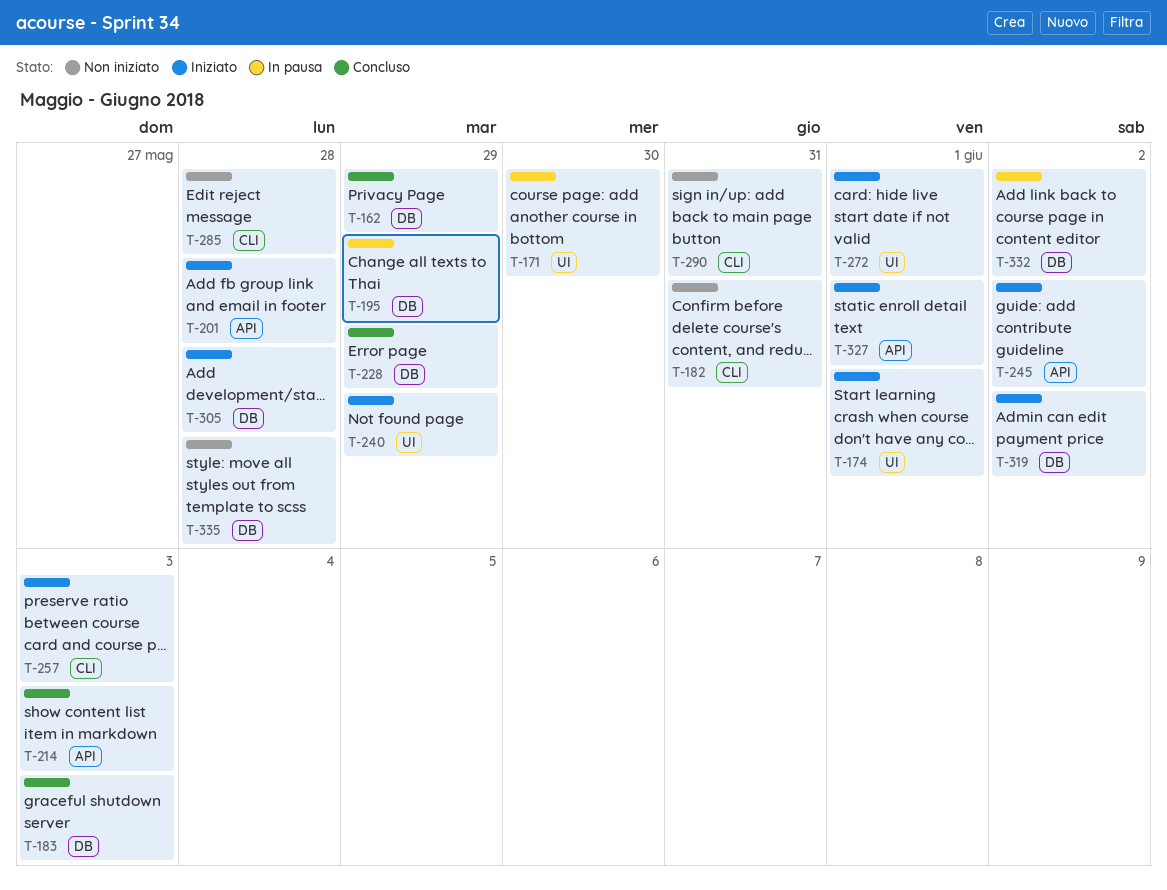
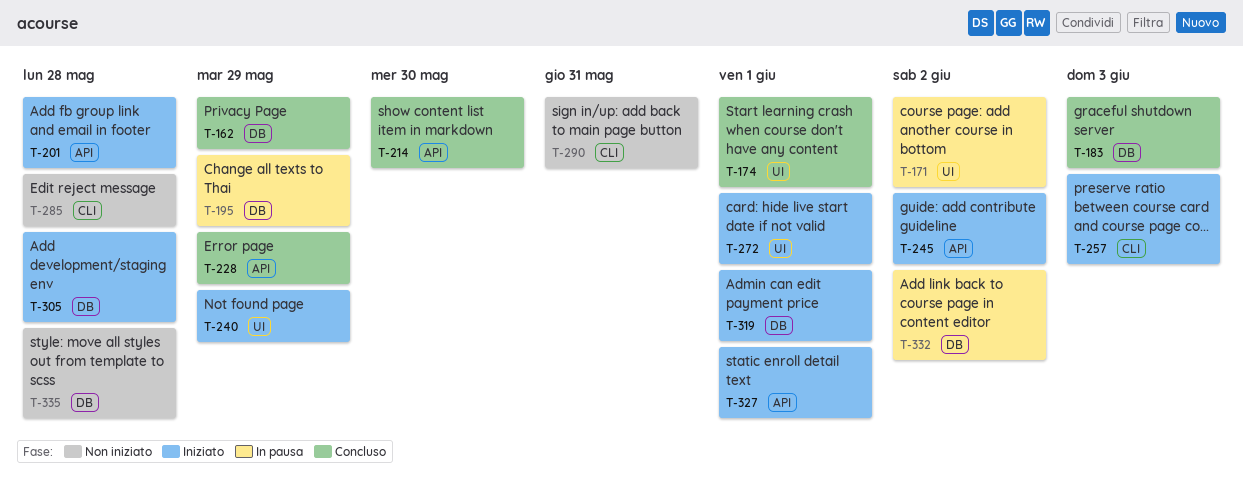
T-171, due: May 30 -> Jun 2
T-174, status: Iniziato -> Concluso
T-182: present -> none
T-214, due: Jun 3 -> May 30
T-228, label: DB -> API
T-319, due: Jun 2 -> Jun 1

